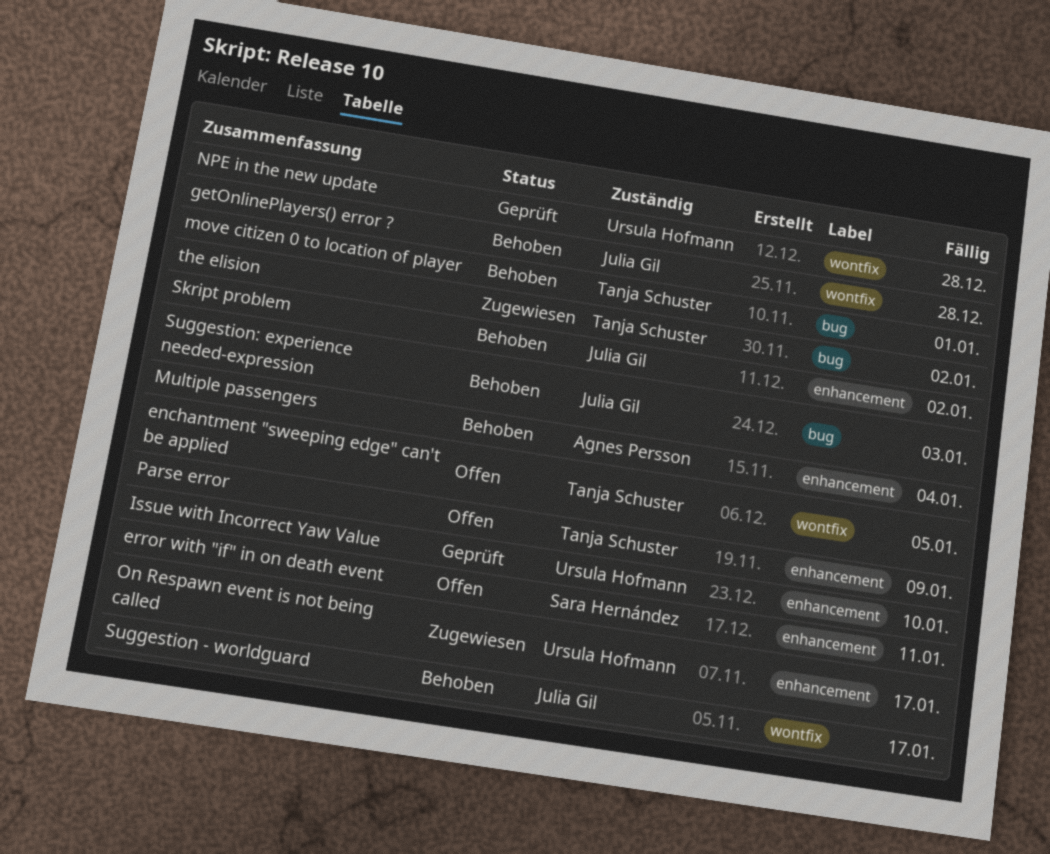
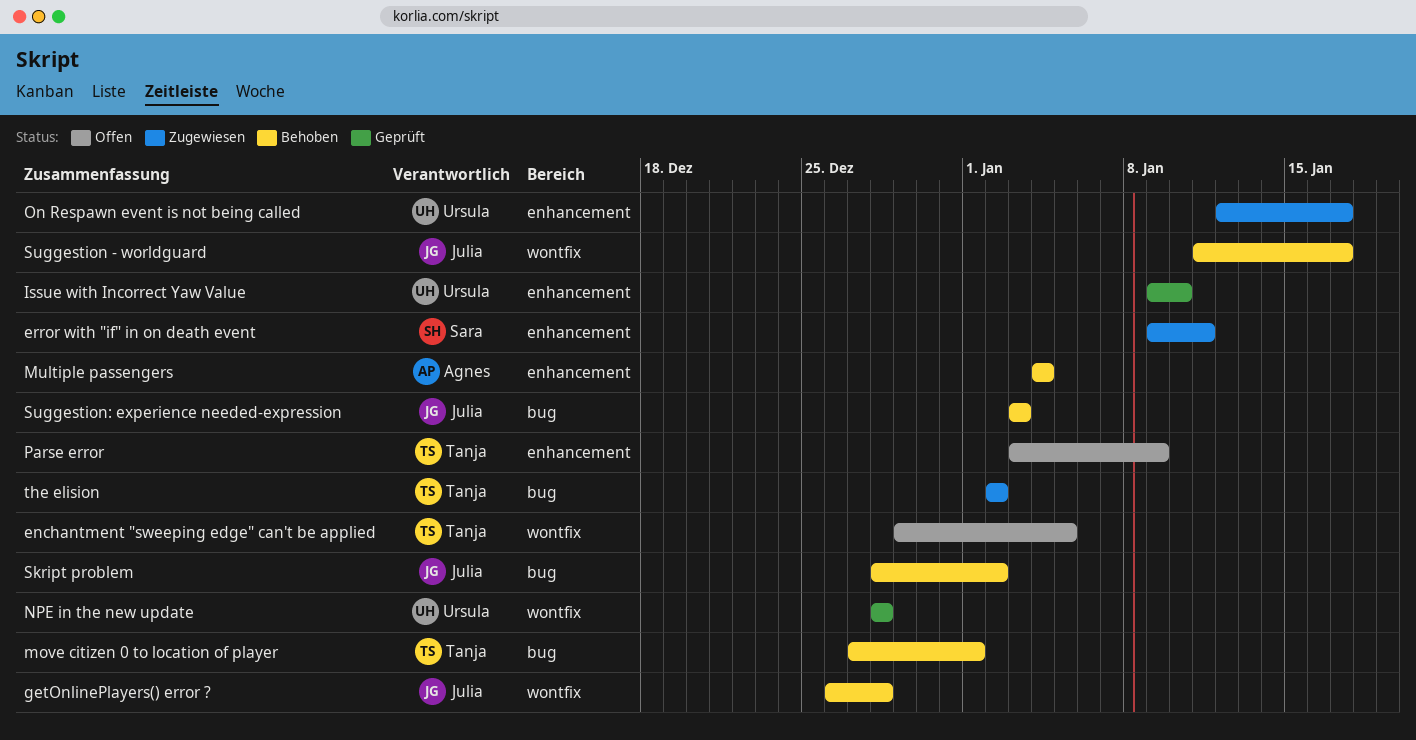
error with "if" in on death event, status: Offen -> Zugewiesen
Skript problem, label: enhancement -> bug

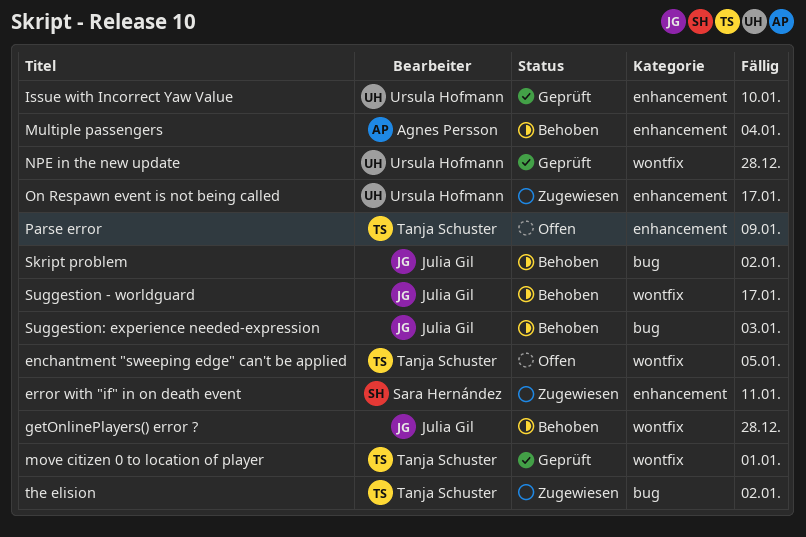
move citizen 0 to location of player, status: Behoben -> Geprüft
move citizen 0 to location of player, label: bug -> wontfix

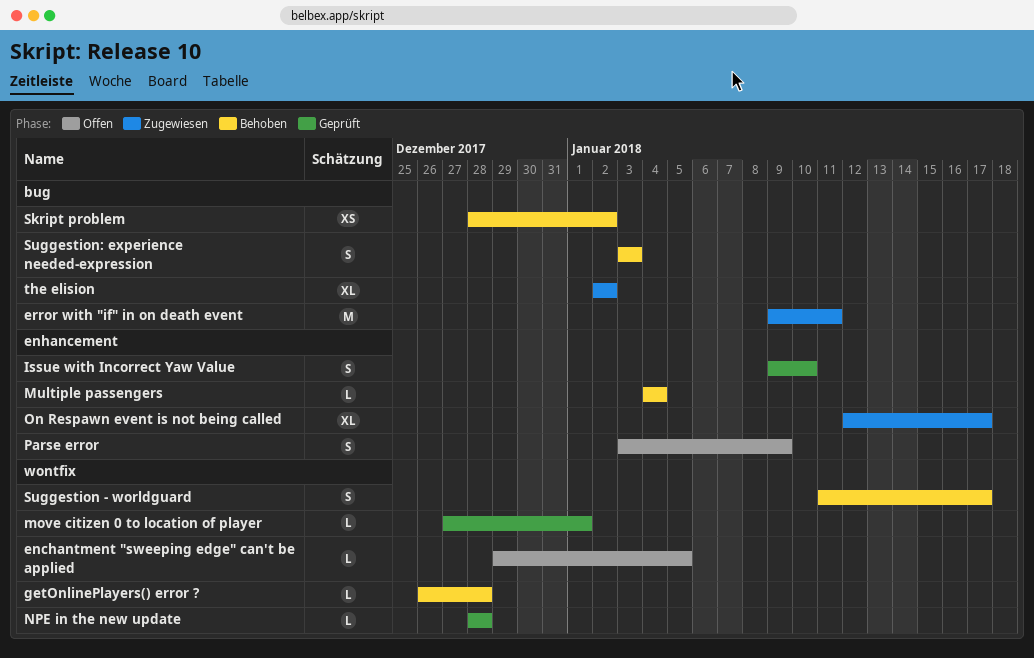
error with "if" in on death event, label: enhancement -> bug

